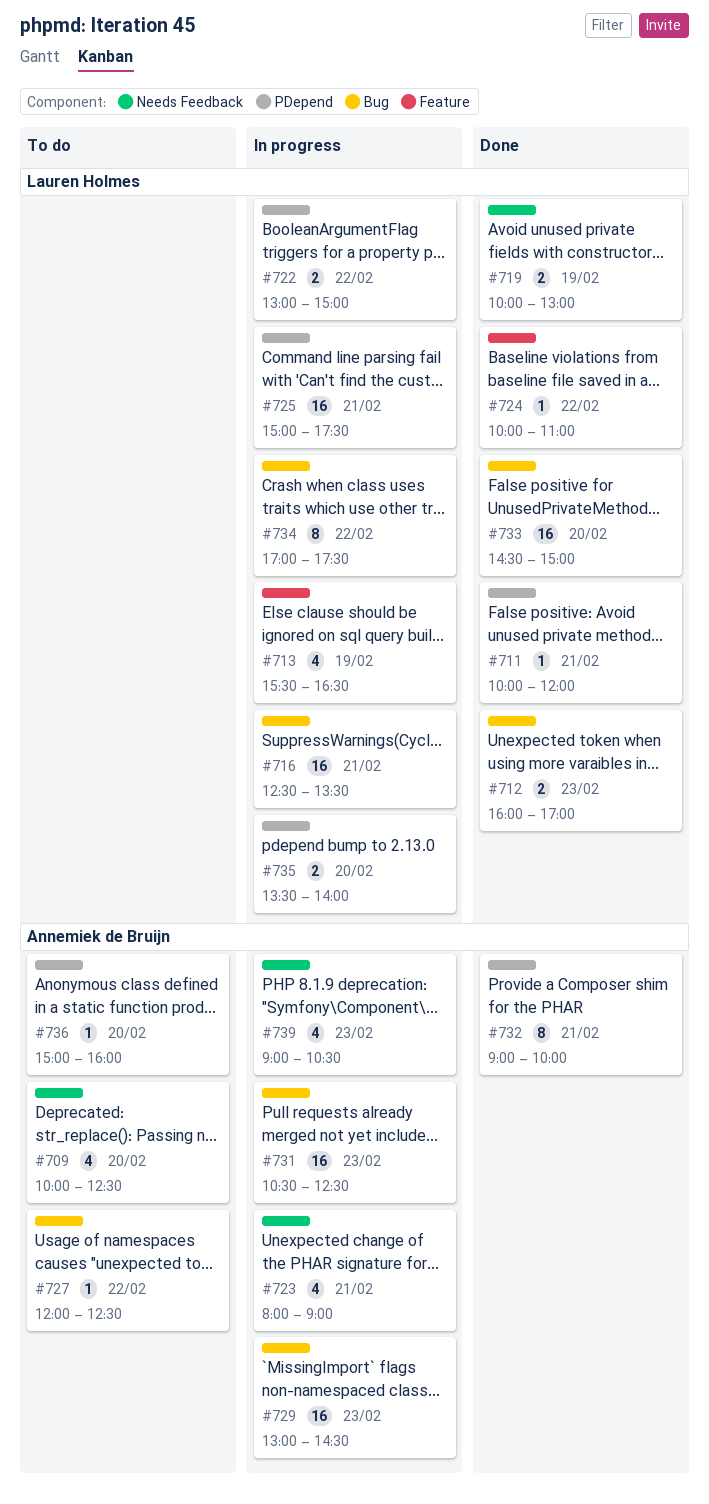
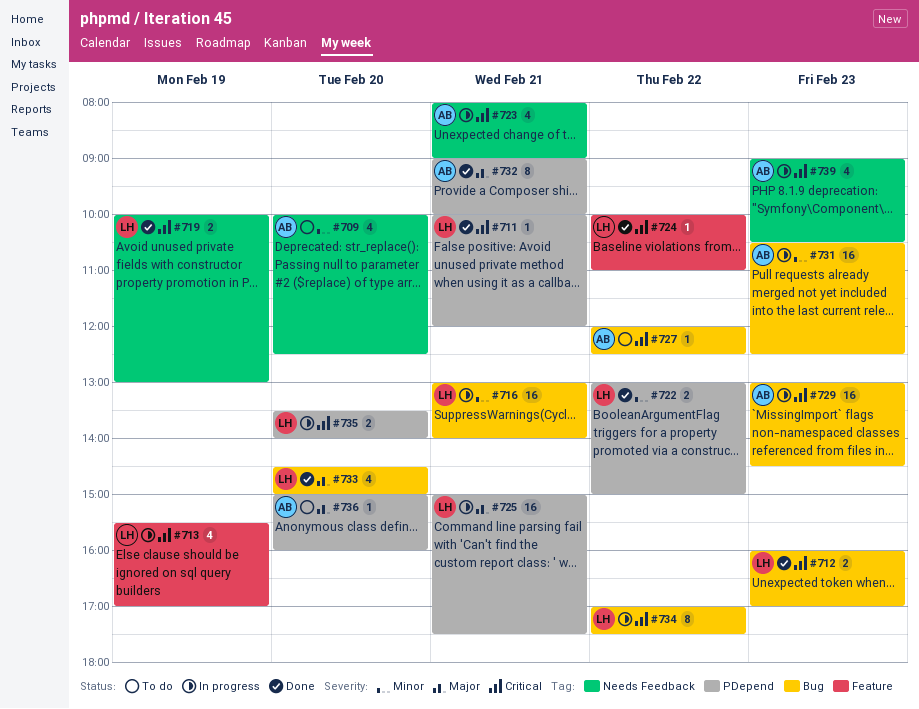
#713, ends: 16:30 -> 17:00
#716, begins: 12:30 -> 13:00
#716, ends: 13:30 -> 14:00
#722, status: In progress -> Done
#733, estimate: 16 -> 4

